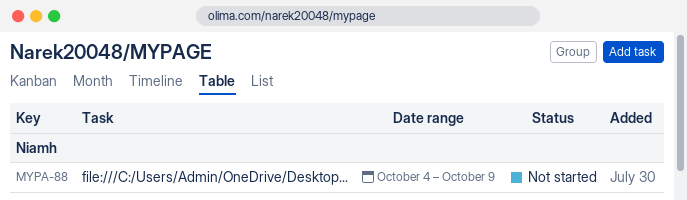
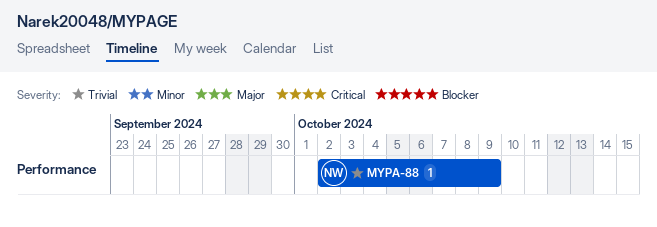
MYPA-88, start: Oct 4 -> Oct 2

